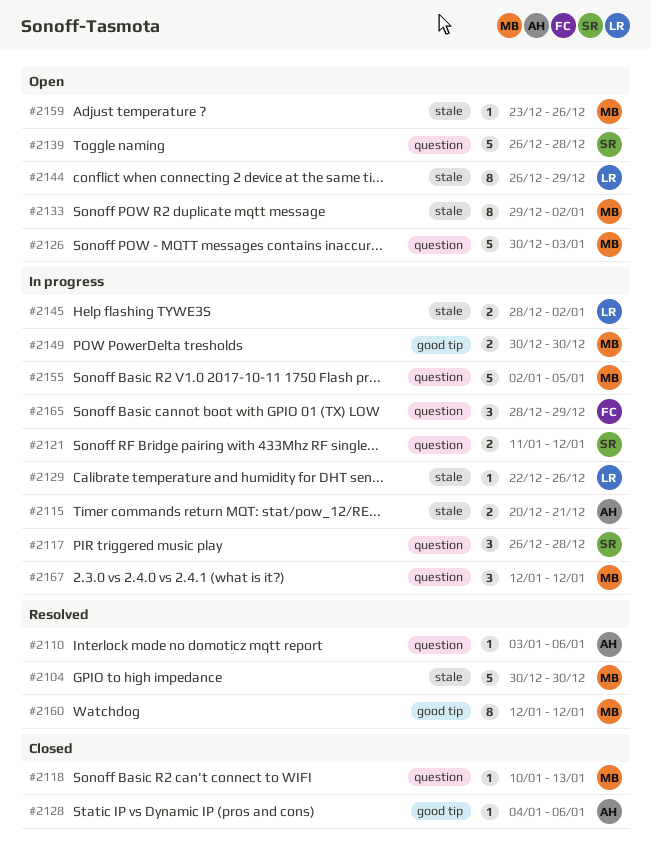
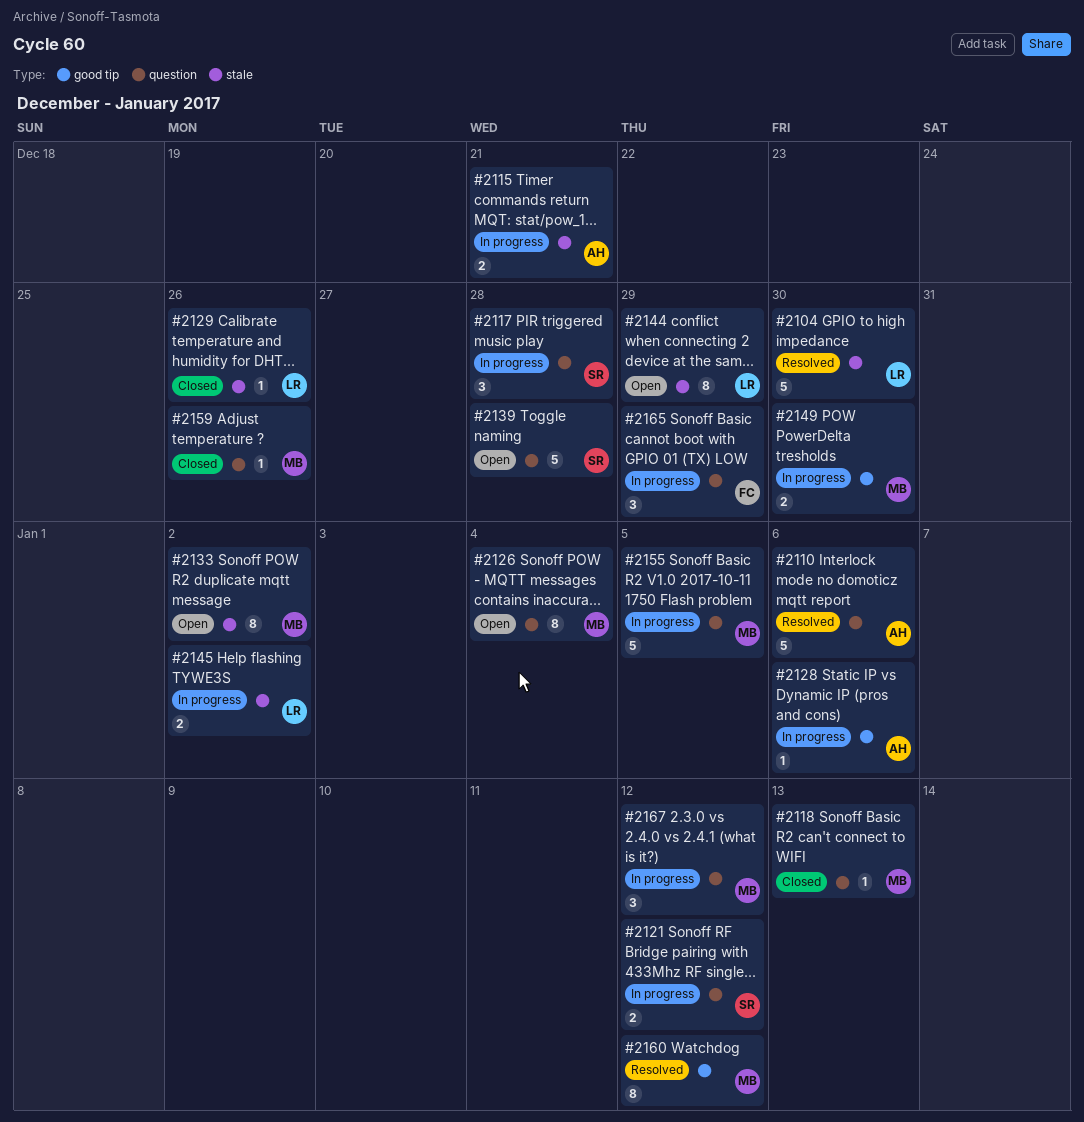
#2104, owner: MB -> LR
#2110, estimate: 1 -> 5
#2126, estimate: 5 -> 8
#2126, due: Jan 3 -> Jan 4
#2128, status: Closed -> In progress
#2129, status: In progress -> Closed
#2159, status: Open -> Closed
#2159, label: stale -> question

